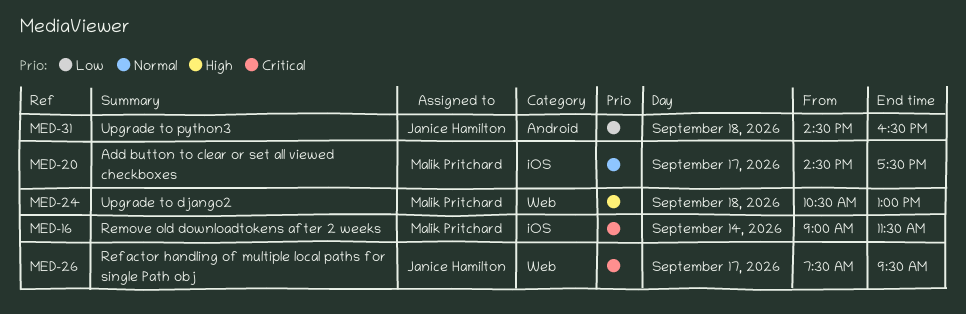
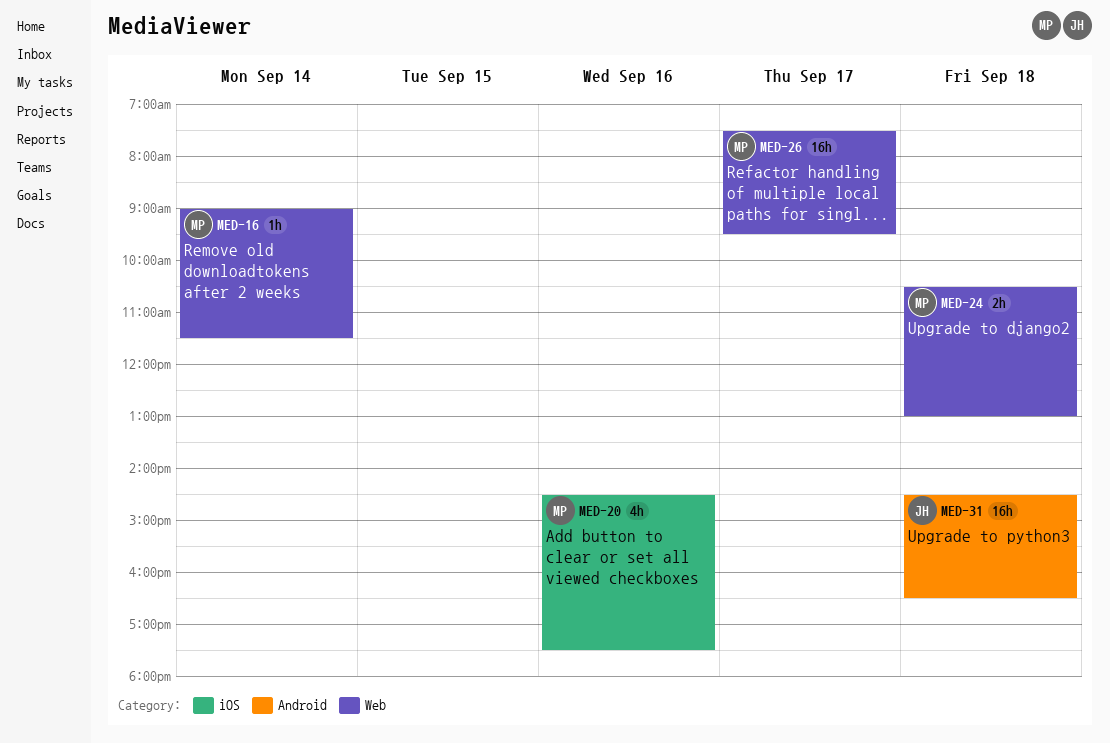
MED-16, label: iOS -> Web
MED-20, day: Sep 17 -> Sep 16
MED-26, owner: Janice Hamilton -> Malik Pritchard

